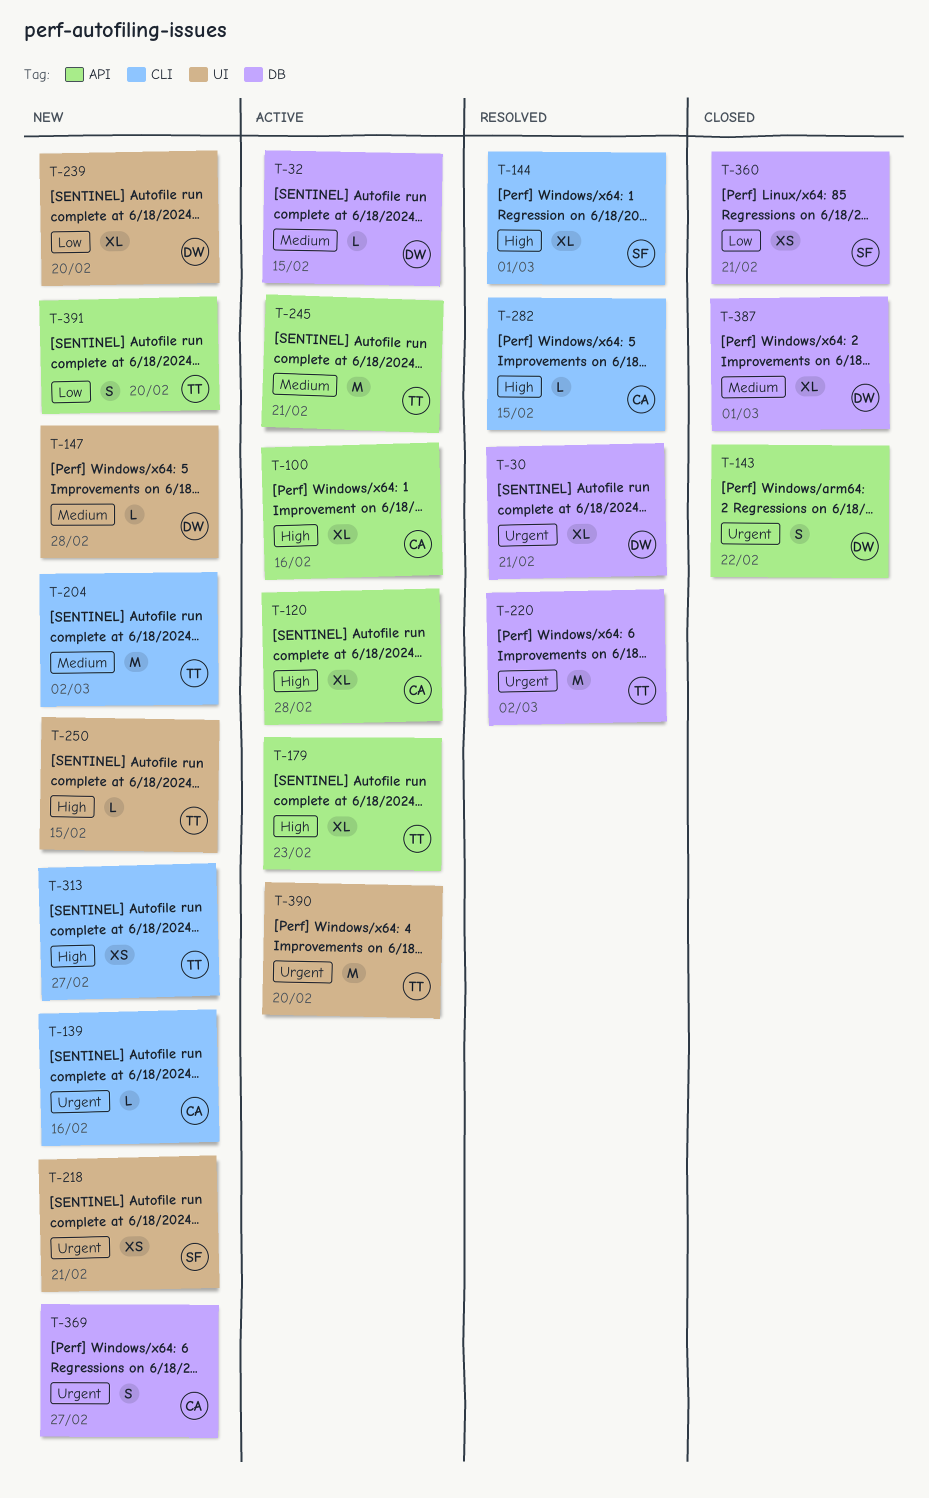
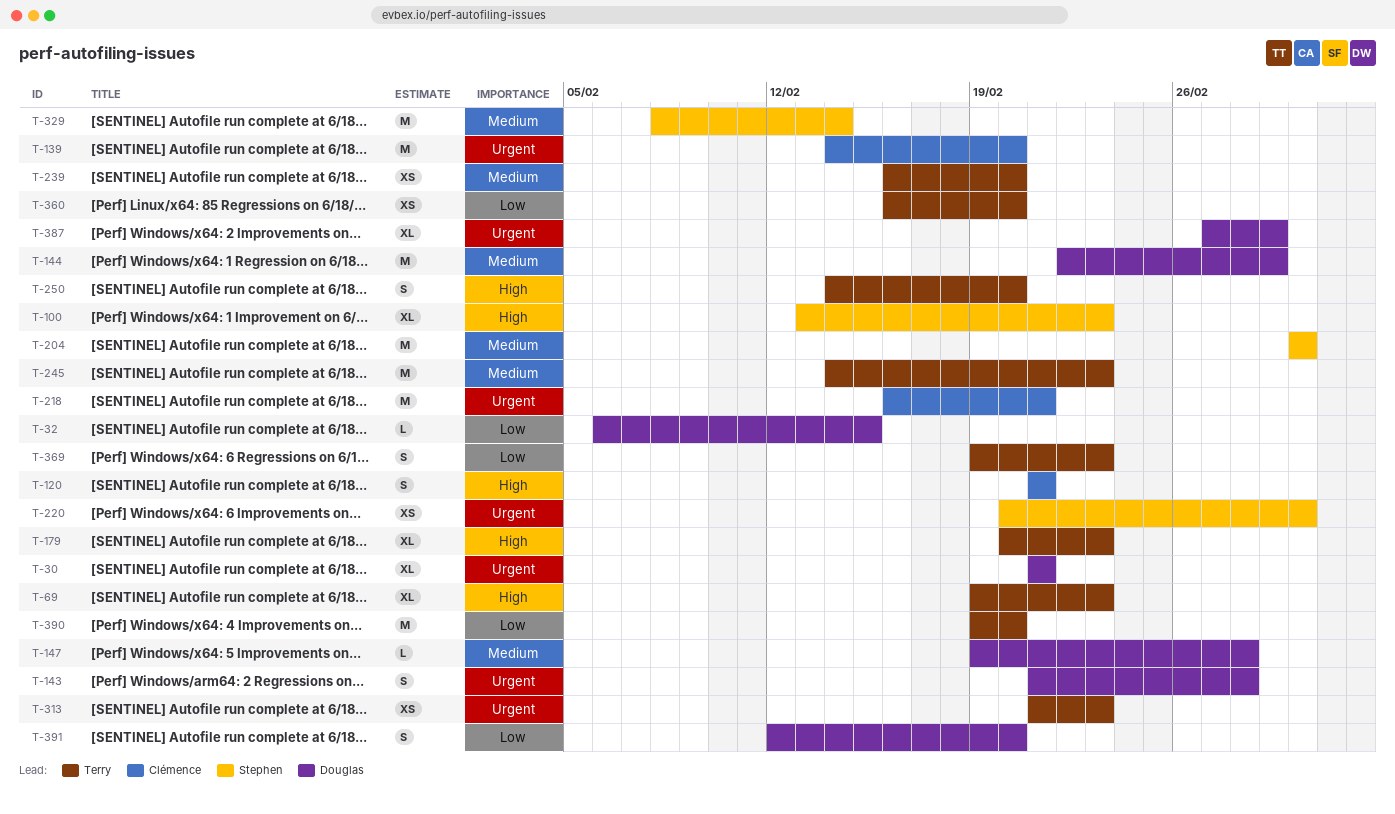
T-32, priority: Medium -> Low
T-69: none -> present
T-100, owner: Clémence -> Stephen
T-100, due: Feb 16 -> Feb 23
T-120, estimate: XL -> S
T-120, due: Feb 28 -> Feb 21
T-139, estimate: L -> M
T-139, due: Feb 16 -> Feb 20
T-143, due: Feb 22 -> Feb 28
T-144, owner: Stephen -> Douglas
T-144, priority: High -> Medium
T-144, estimate: XL -> M
T-204, owner: Terry -> Stephen
T-218, owner: Stephen -> Clémence
T-218, estimate: XS -> M
T-220, owner: Terry -> Stephen
T-220, estimate: M -> XS
T-239, owner: Douglas -> Terry
T-239, priority: Low -> Medium
T-239, estimate: XL -> XS
T-245, due: Feb 21 -> Feb 23
T-250, estimate: L -> S
T-250, due: Feb 15 -> Feb 20
T-282: present -> none
T-313, priority: High -> Urgent
T-313, due: Feb 27 -> Feb 23
T-329: none -> present
T-360, owner: Stephen -> Terry
T-360, due: Feb 21 -> Feb 20
T-369, owner: Clémence -> Terry
T-369, priority: Urgent -> Low
T-369, due: Feb 27 -> Feb 23
T-387, priority: Medium -> Urgent
T-390, priority: Urgent -> Low
T-391, owner: Terry -> Douglas

